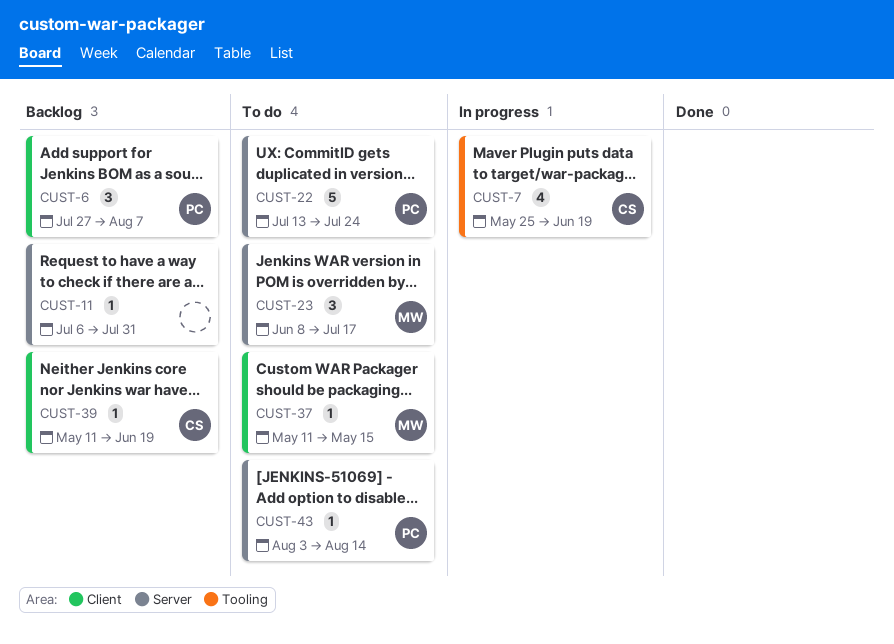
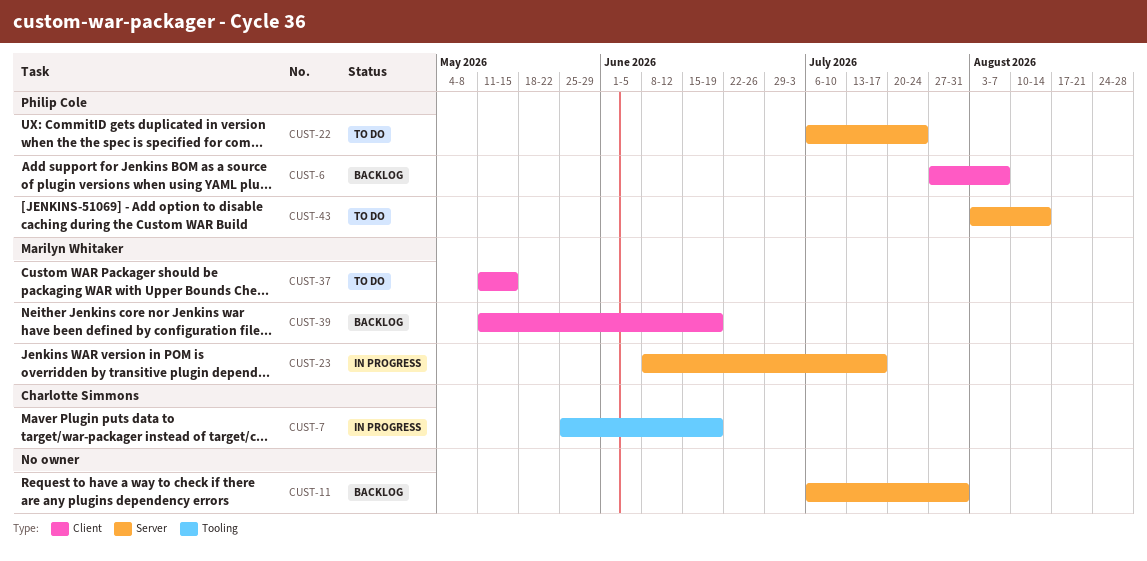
CUST-22, start: Jul 13 -> Jul 6
CUST-23, status: To do -> In progress
CUST-39, owner: Charlotte Simmons -> Marilyn Whitaker

